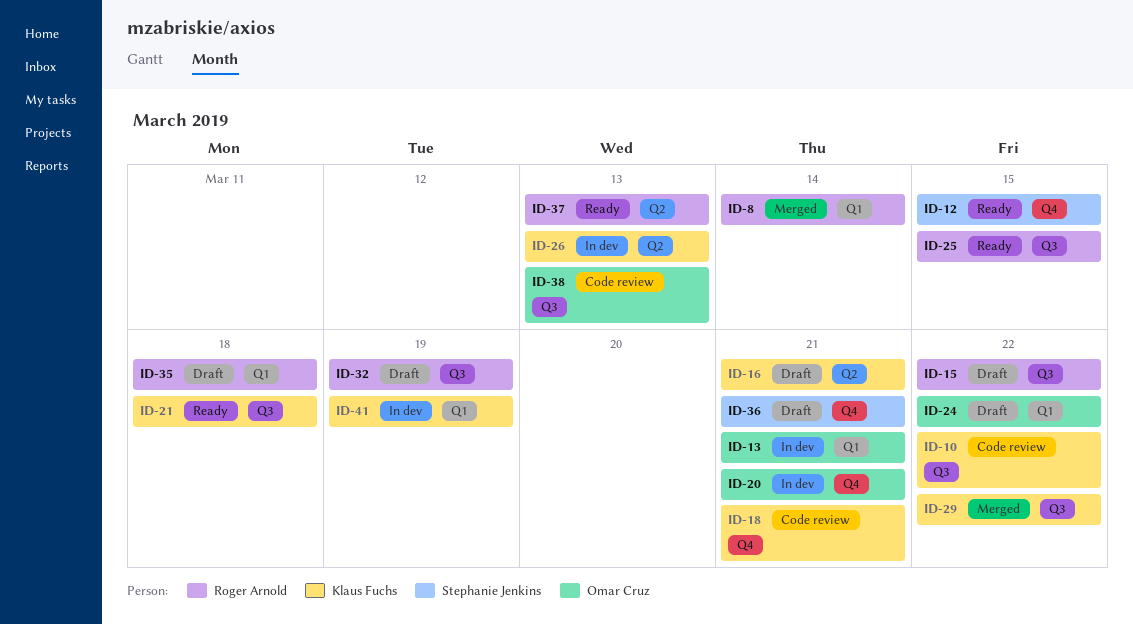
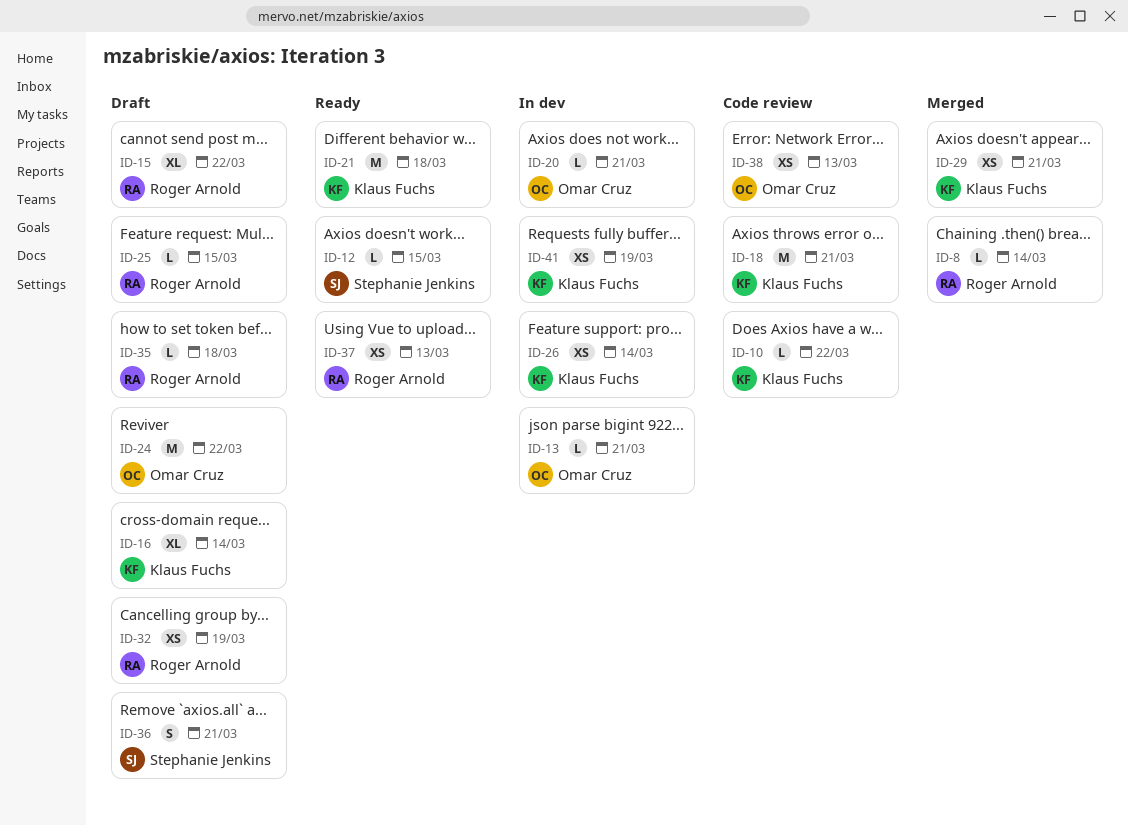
ID-16, due: Mar 21 -> Mar 14
ID-25, status: Ready -> Draft
ID-26, due: Mar 13 -> Mar 14
ID-29, due: Mar 22 -> Mar 21

